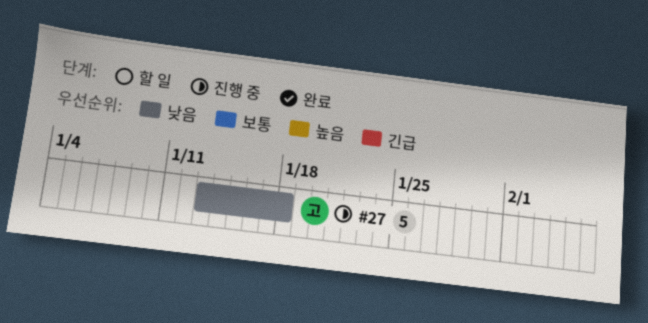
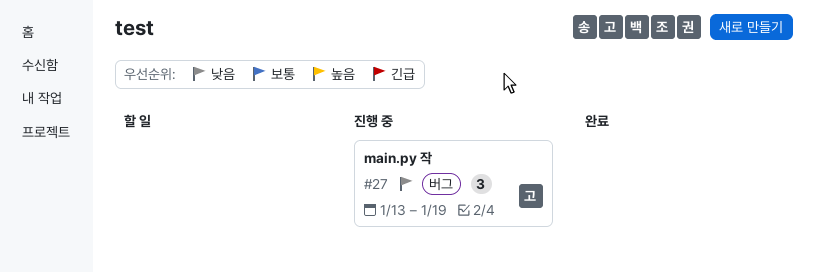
#27, estimate: 5 -> 3
#27, due: Jan 18 -> Jan 19

